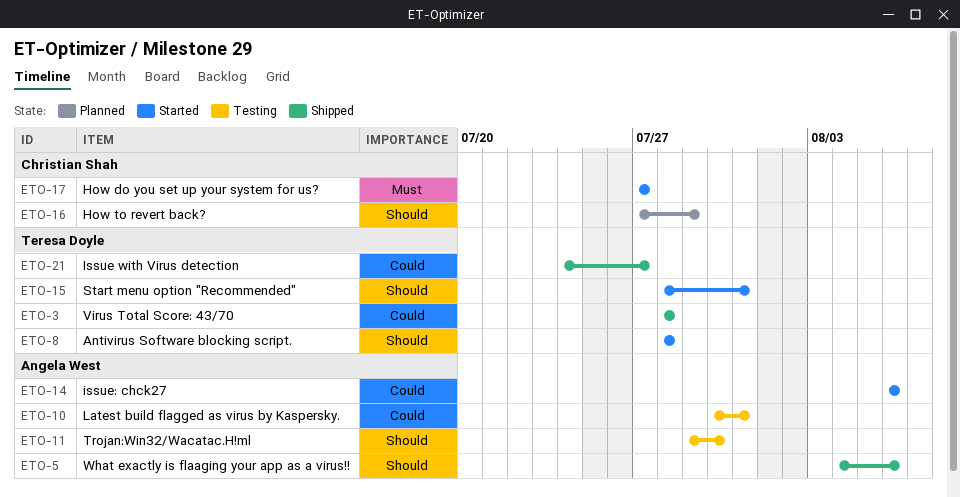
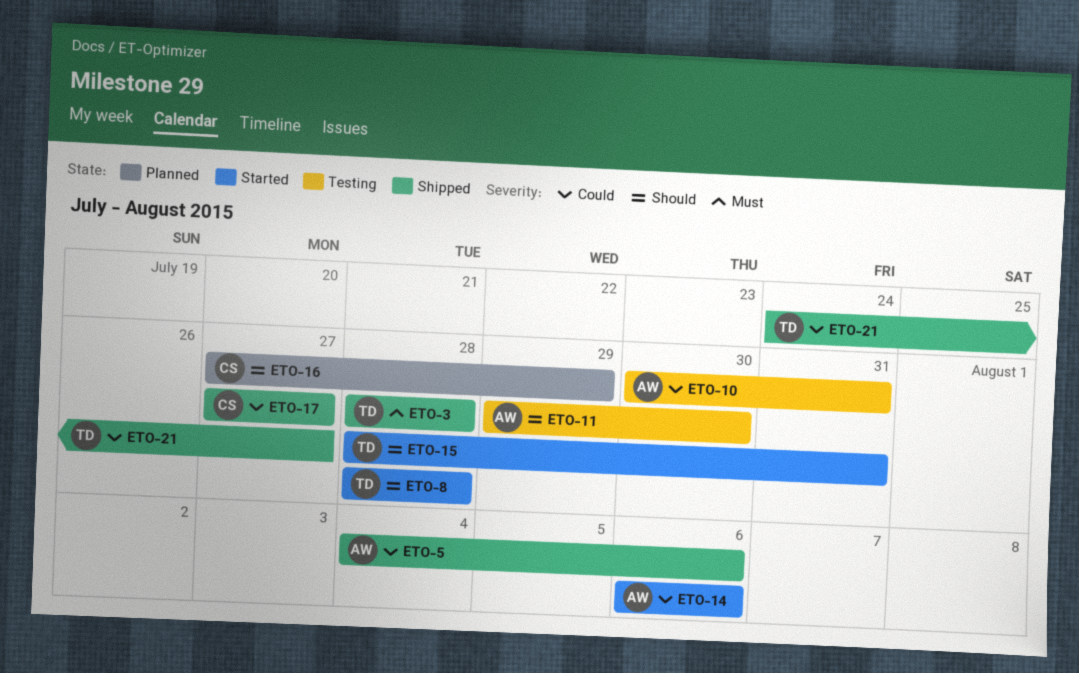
ETO-3, priority: Could -> Must
ETO-5, priority: Should -> Could
ETO-17, status: Started -> Shipped
ETO-17, priority: Must -> Could

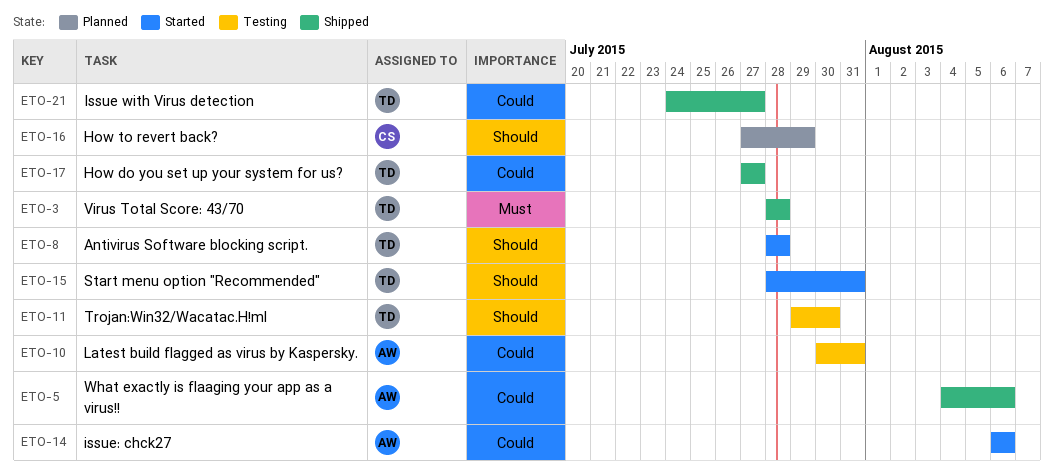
ETO-11, owner: AW -> TD
ETO-17, owner: CS -> TD

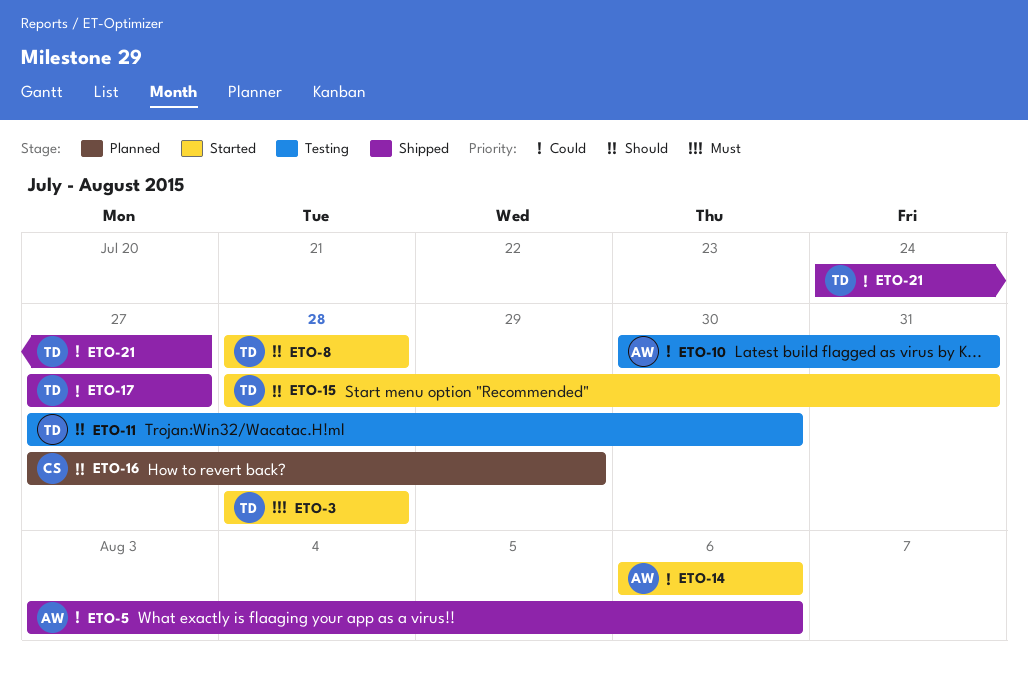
ETO-3, status: Shipped -> Started
ETO-5, start: Aug 4 -> Aug 3
ETO-11, start: Jul 29 -> Jul 27

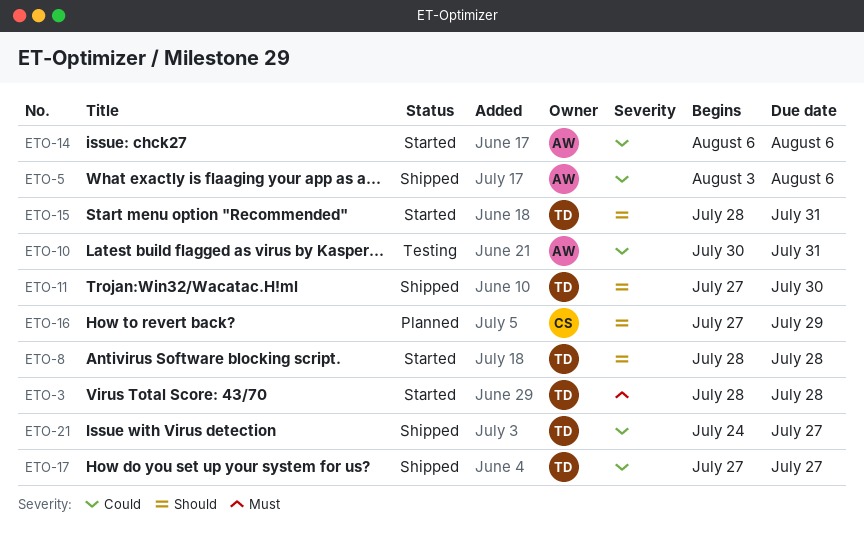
ETO-11, status: Testing -> Shipped

